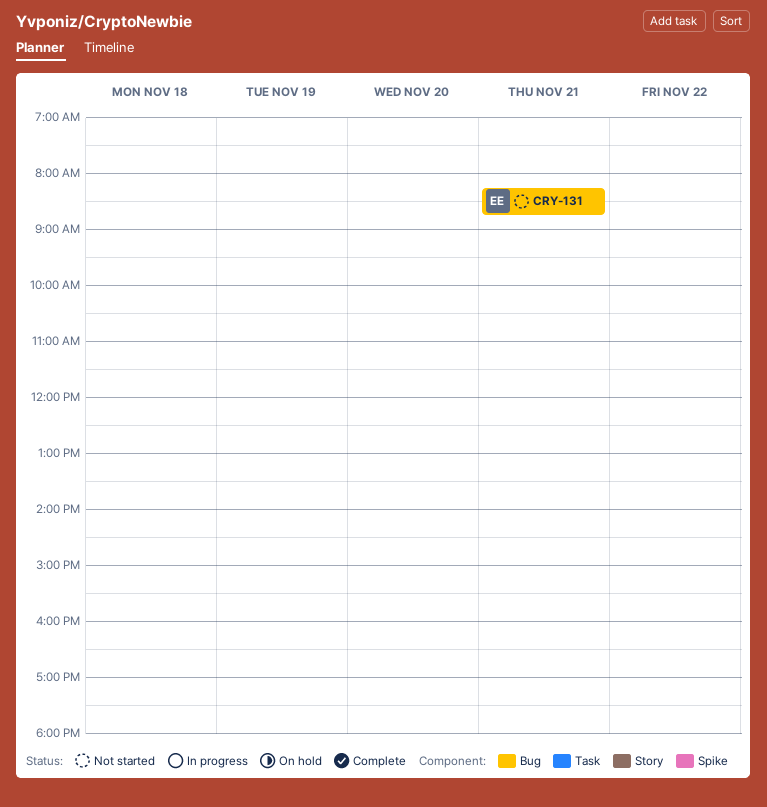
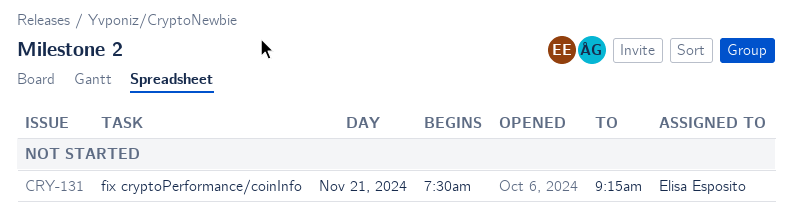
CRY-131, begins: 08:15 -> 07:30
CRY-131, ends: 08:45 -> 09:15

